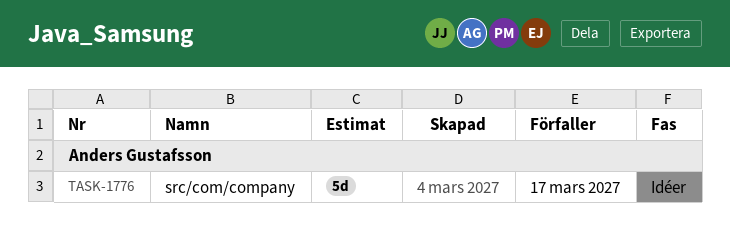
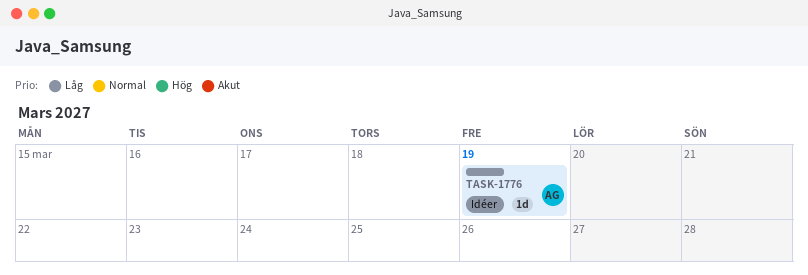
TASK-1776, estimate: 5d -> 1d
TASK-1776, due: Mar 17 -> Mar 19

